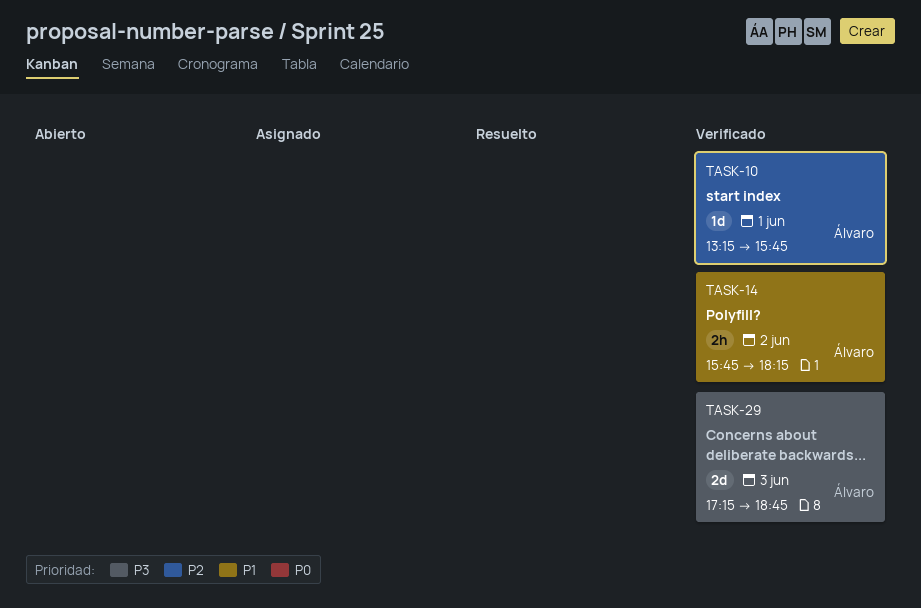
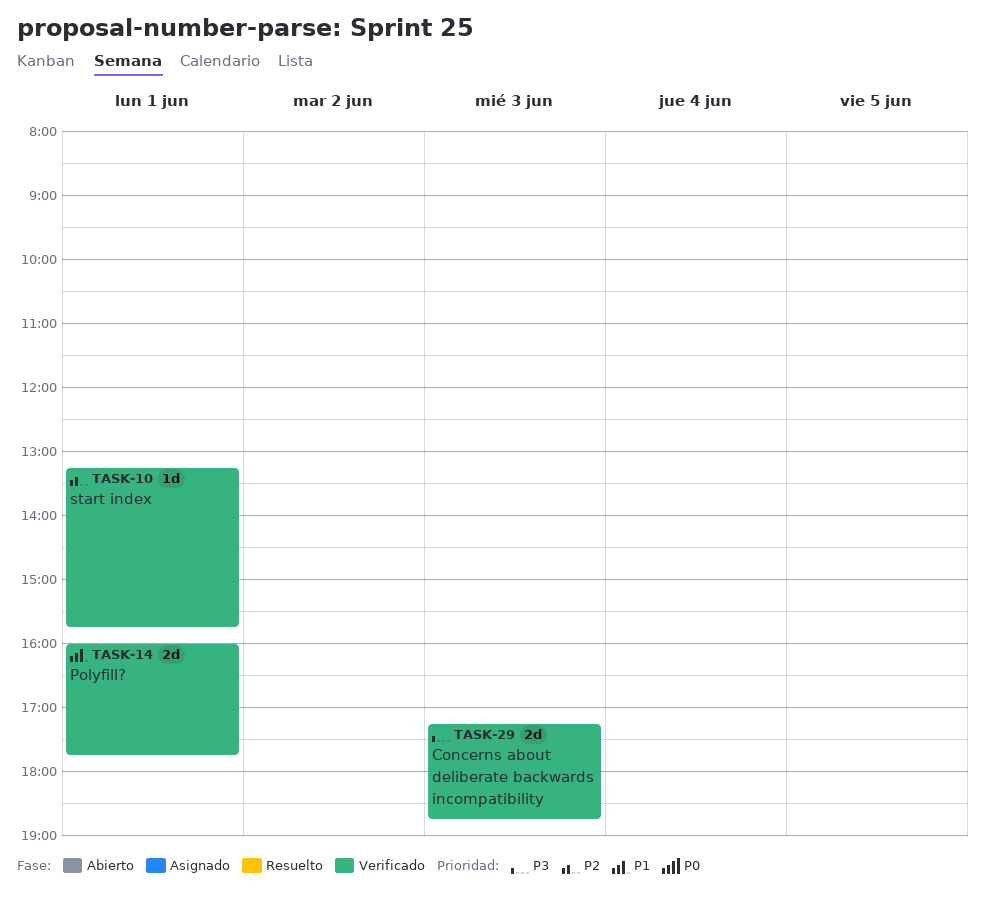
TASK-14, estimate: 2h -> 2d
TASK-14, day: Jun 2 -> Jun 1
TASK-14, begins: 15:45 -> 16:00
TASK-14, ends: 18:15 -> 17:45

